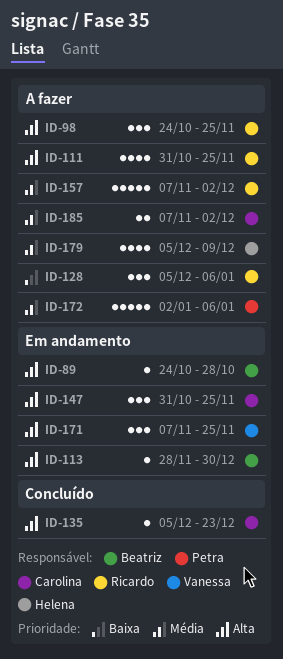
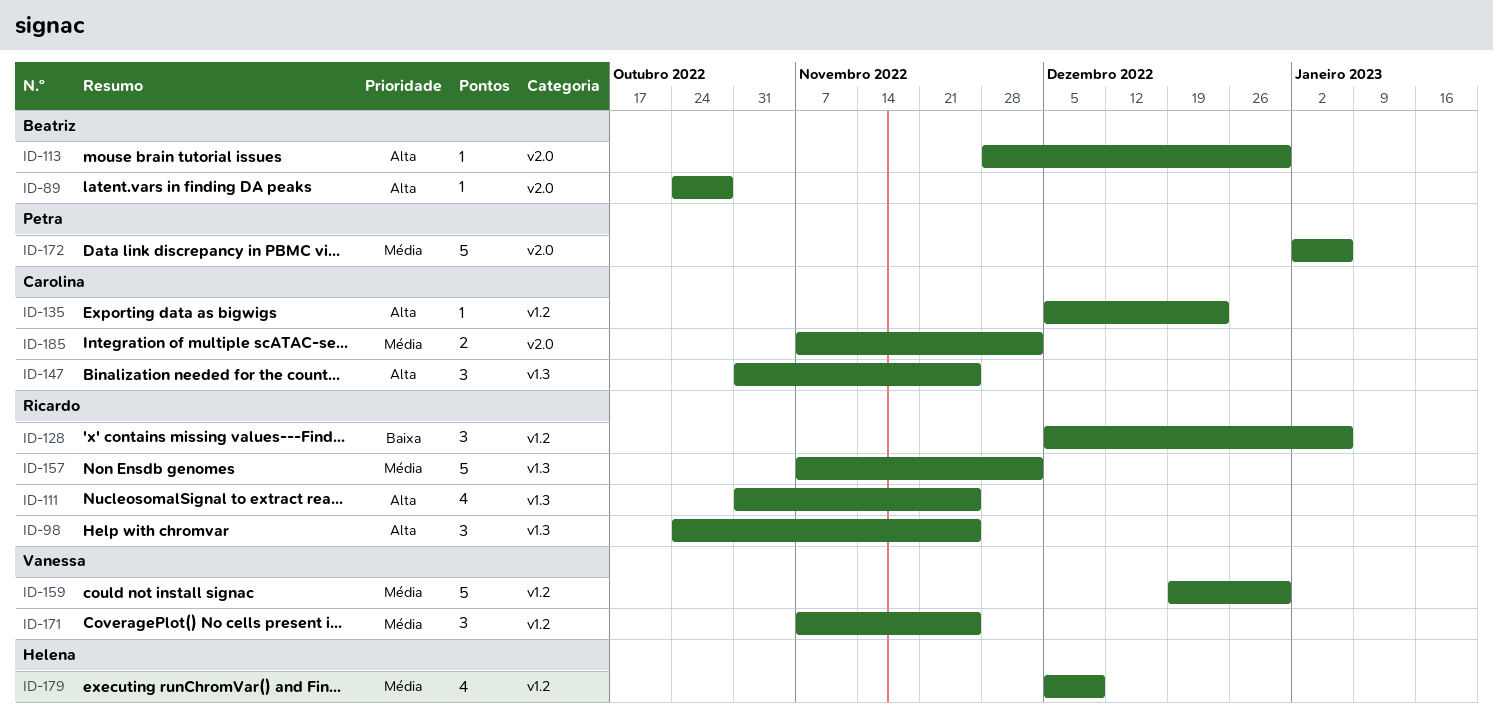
ID-159: none -> present
ID-171, priority: Alta -> Média

